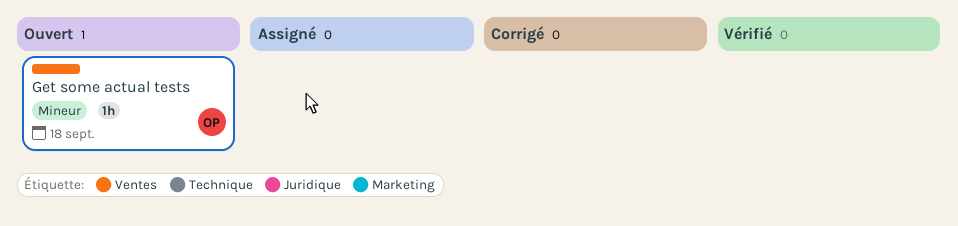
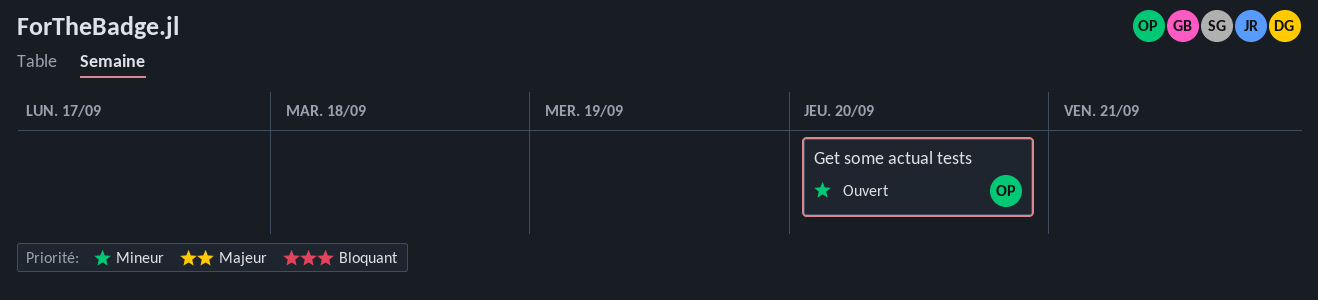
Get some actual tests, due: Sep 18 -> Sep 20

